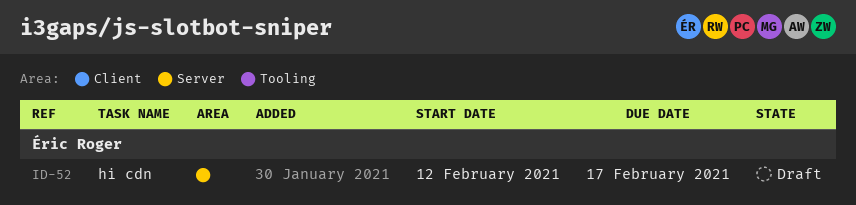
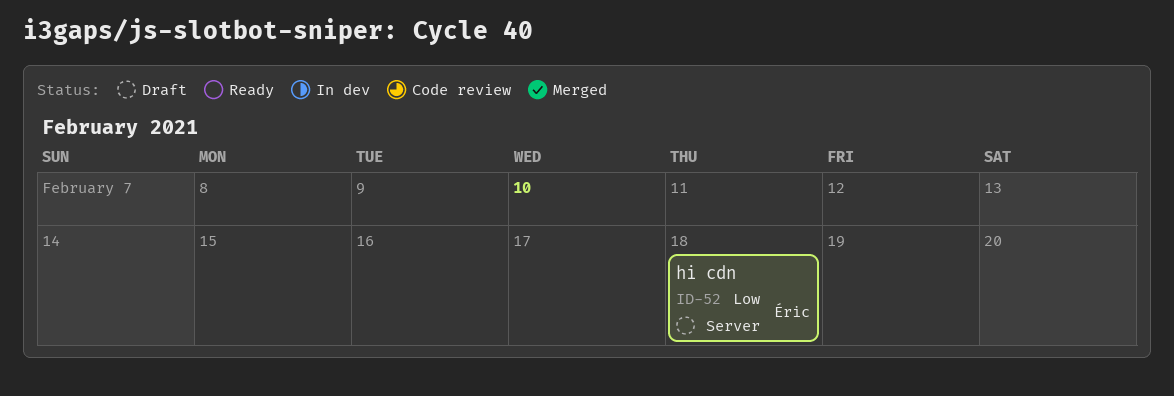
ID-52, due: Feb 17 -> Feb 18

